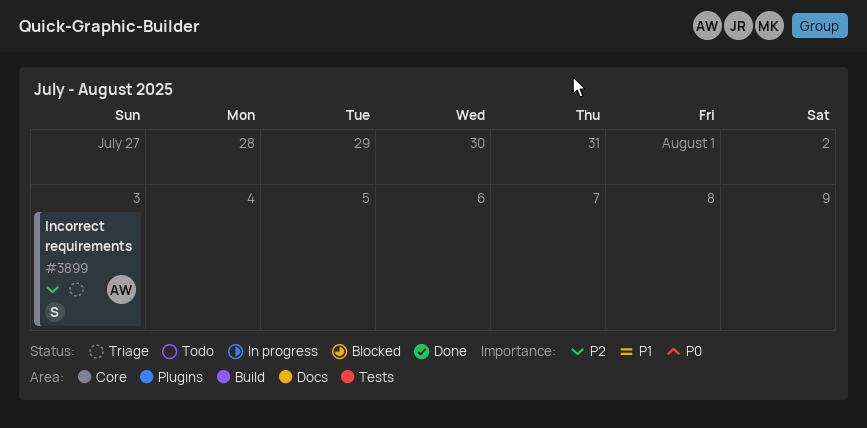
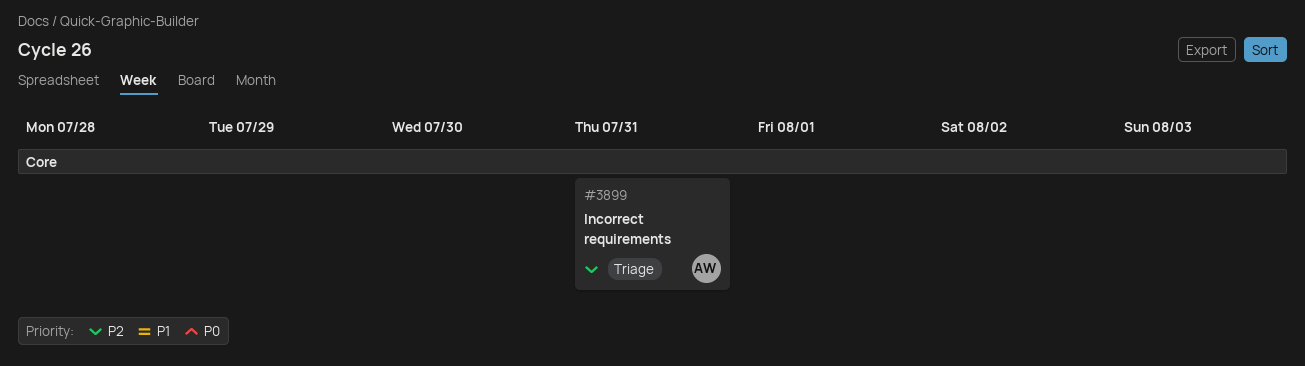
#3899, due: Aug 3 -> Jul 31

